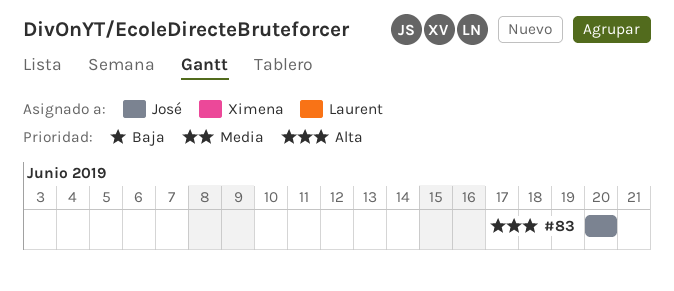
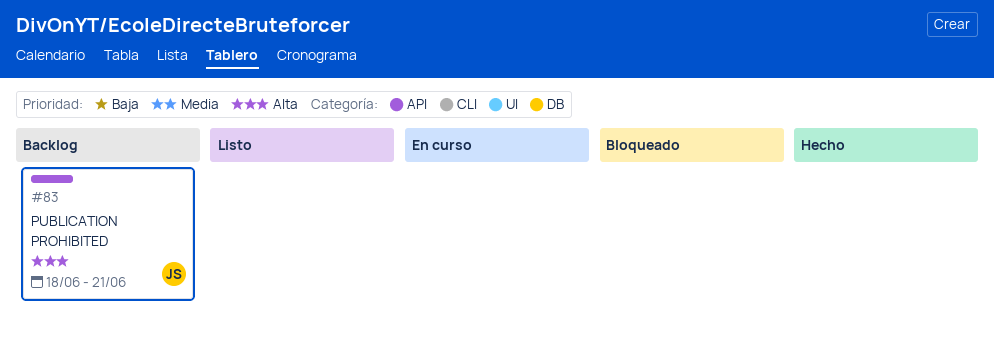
#83, start: Jun 20 -> Jun 18
#83, due: Jun 20 -> Jun 21

